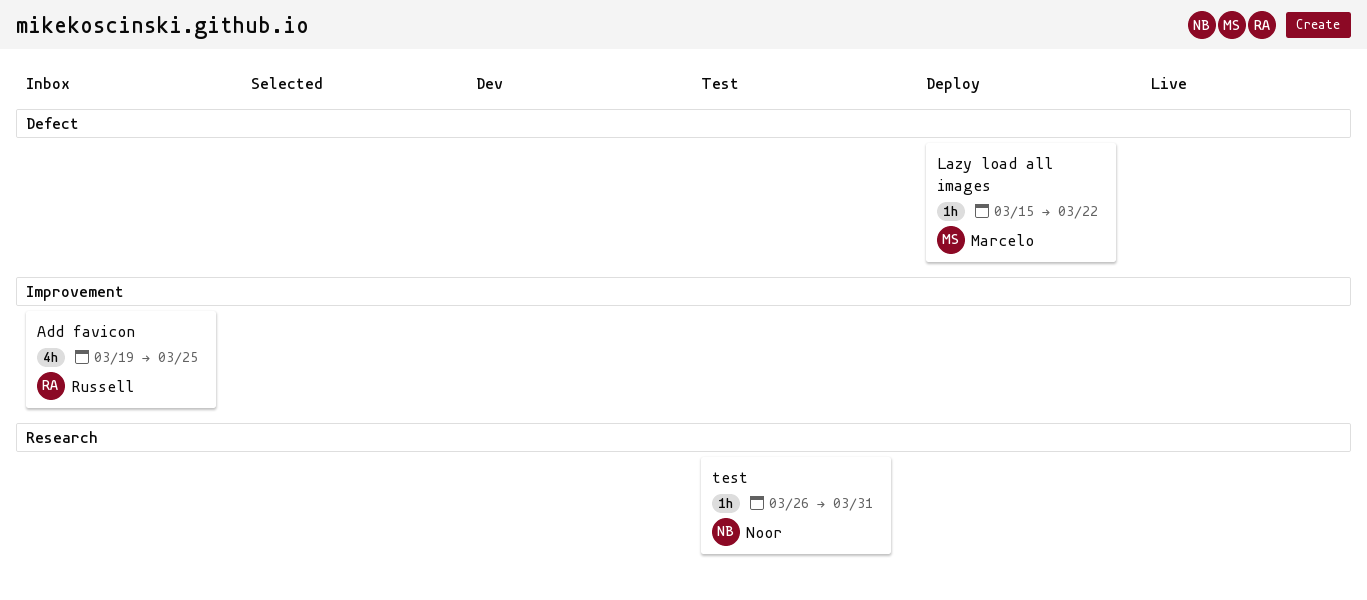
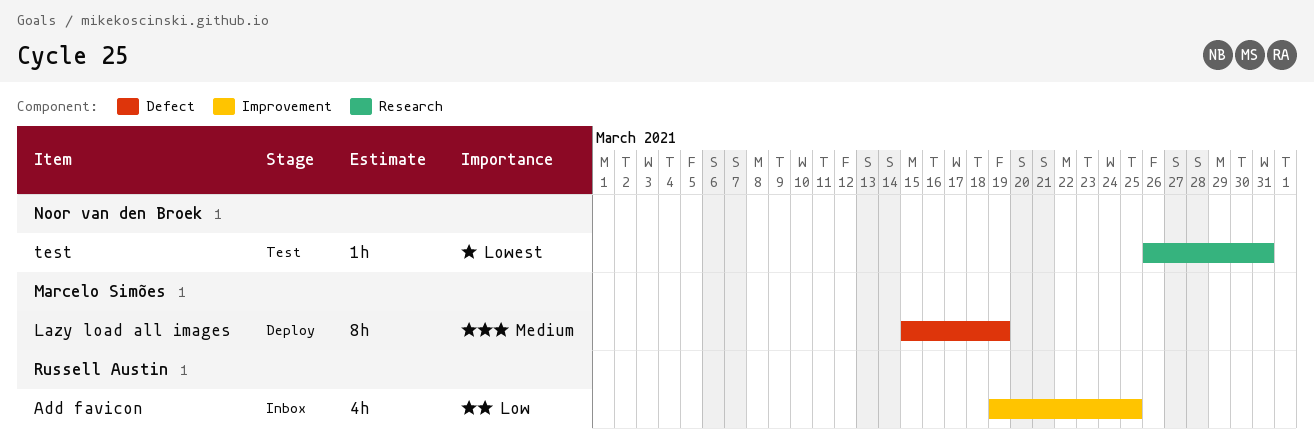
Lazy load all images, estimate: 1h -> 8h
Lazy load all images, due: Mar 22 -> Mar 19

